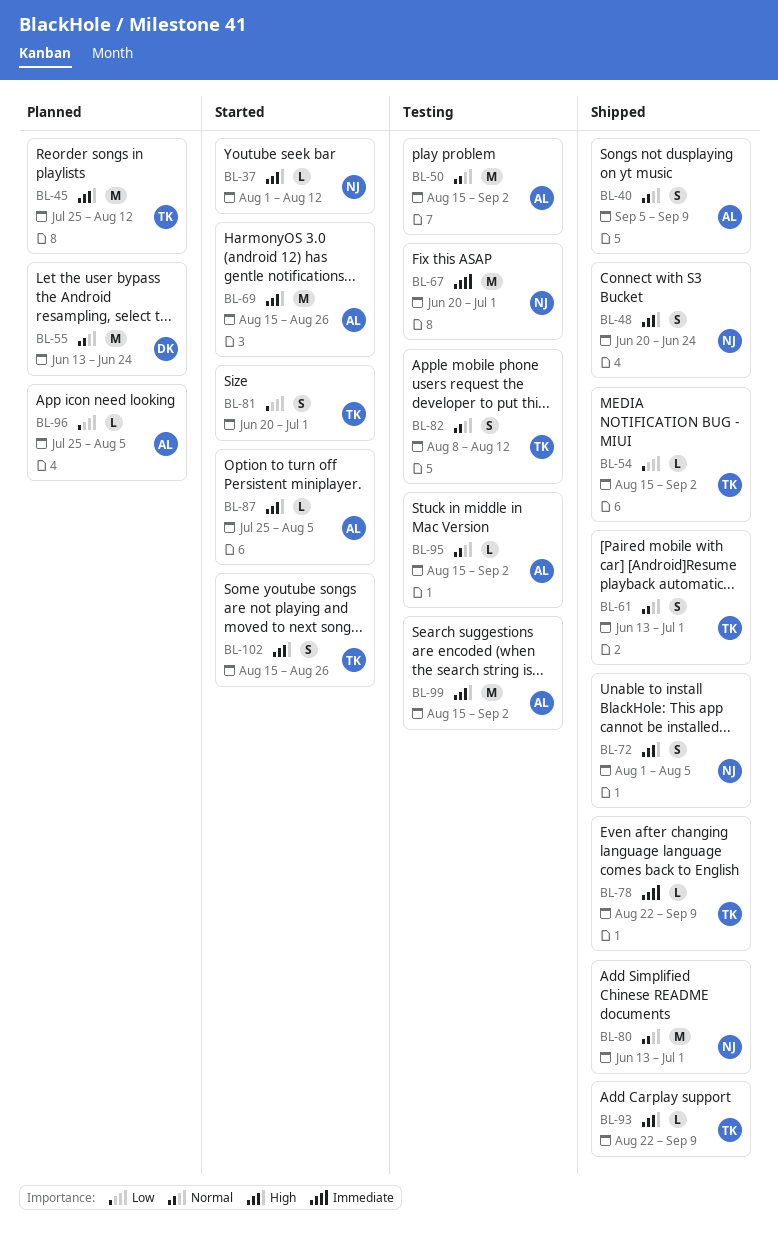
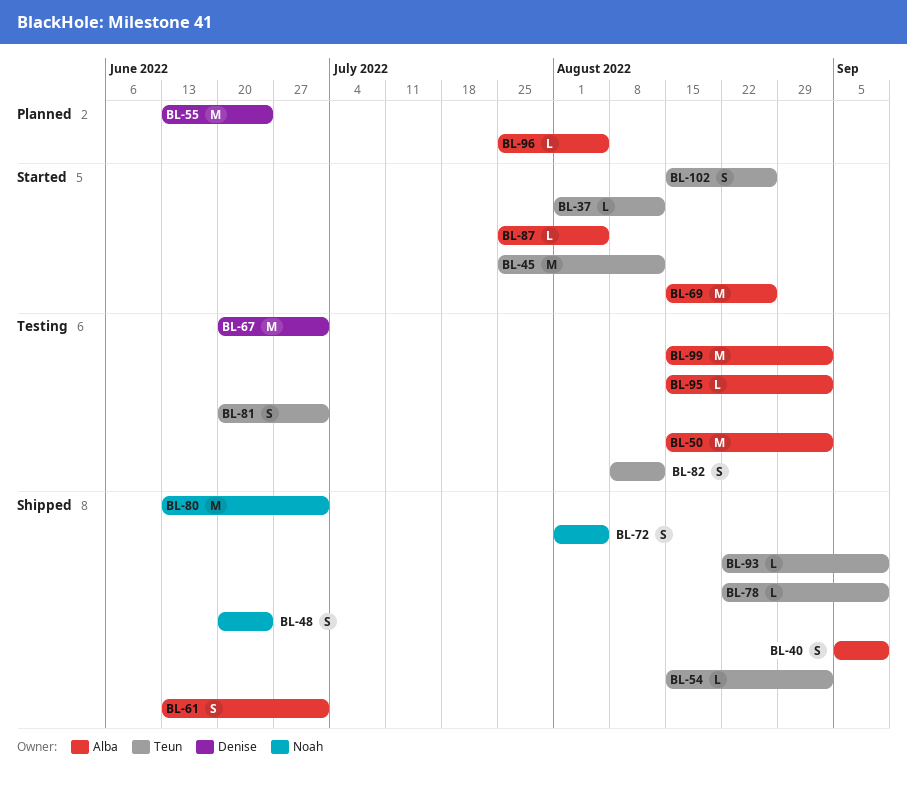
BL-37, owner: Noah -> Teun
BL-45, status: Planned -> Started
BL-61, owner: Teun -> Alba
BL-67, owner: Noah -> Denise
BL-81, status: Started -> Testing

